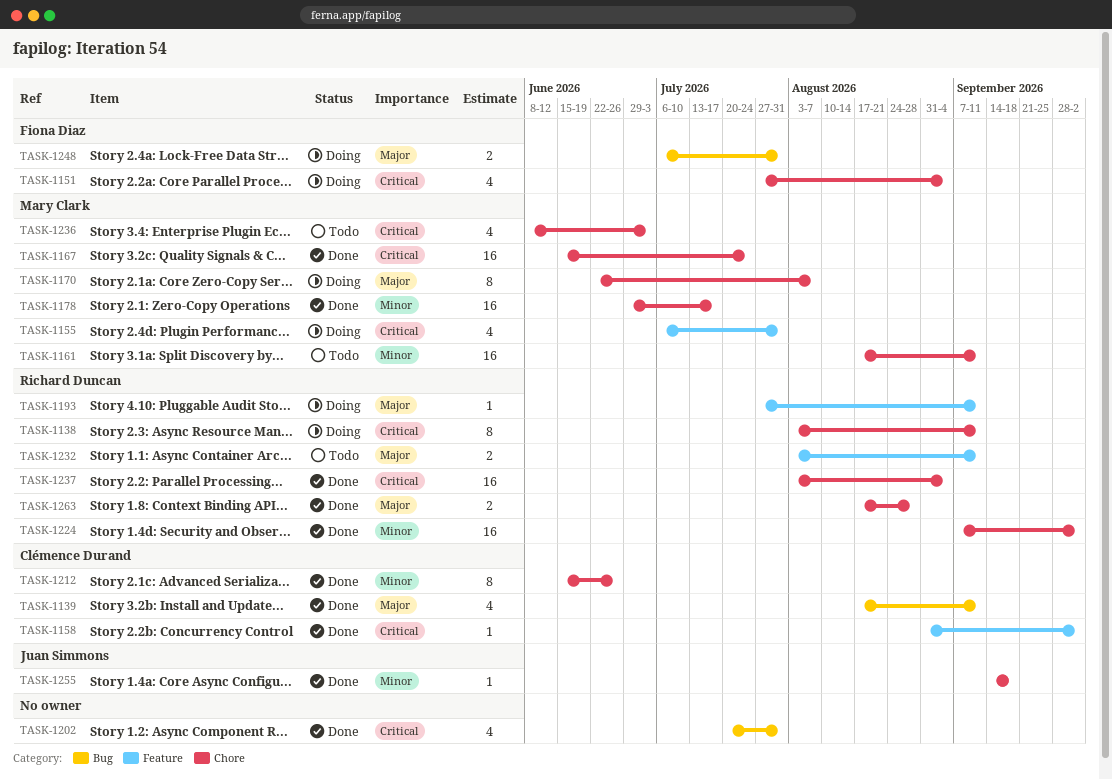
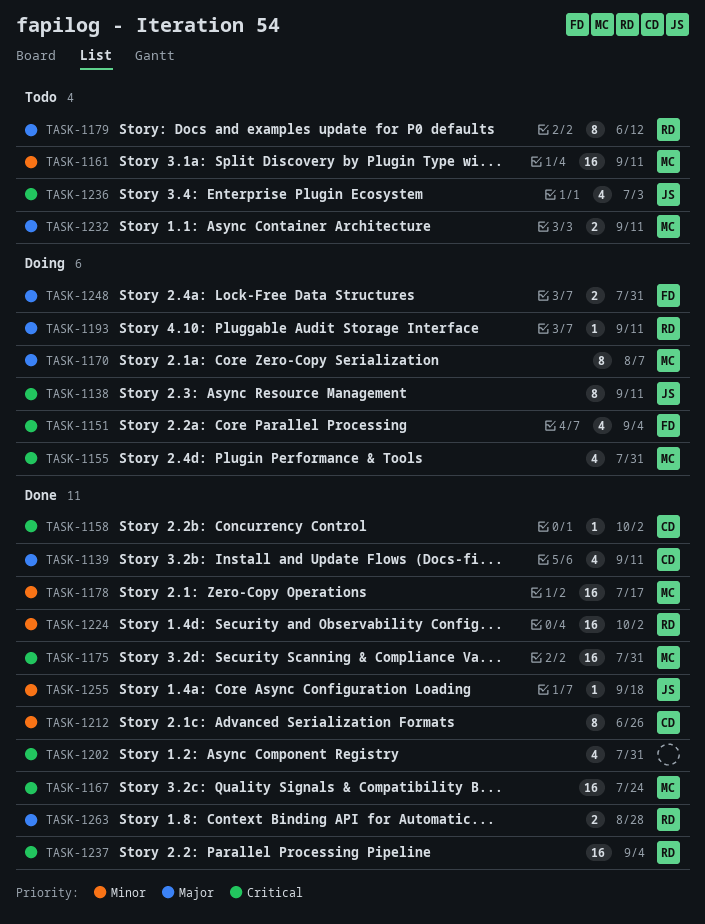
TASK-1138, owner: Richard Duncan -> Juan Simmons
TASK-1175: none -> present
TASK-1179: none -> present
TASK-1232, owner: Richard Duncan -> Mary Clark
TASK-1236, owner: Mary Clark -> Juan Simmons

